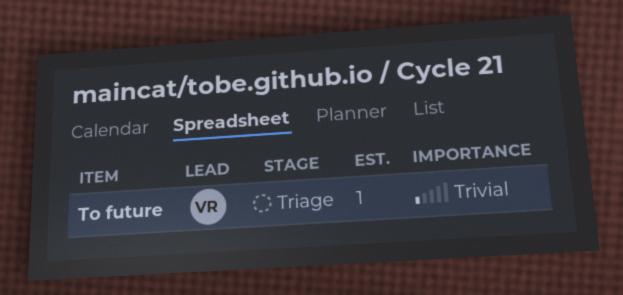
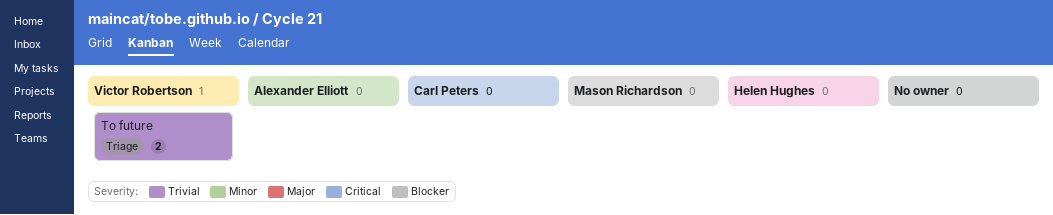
To future, estimate: 1 -> 2

